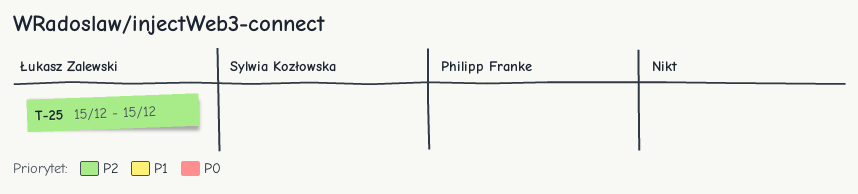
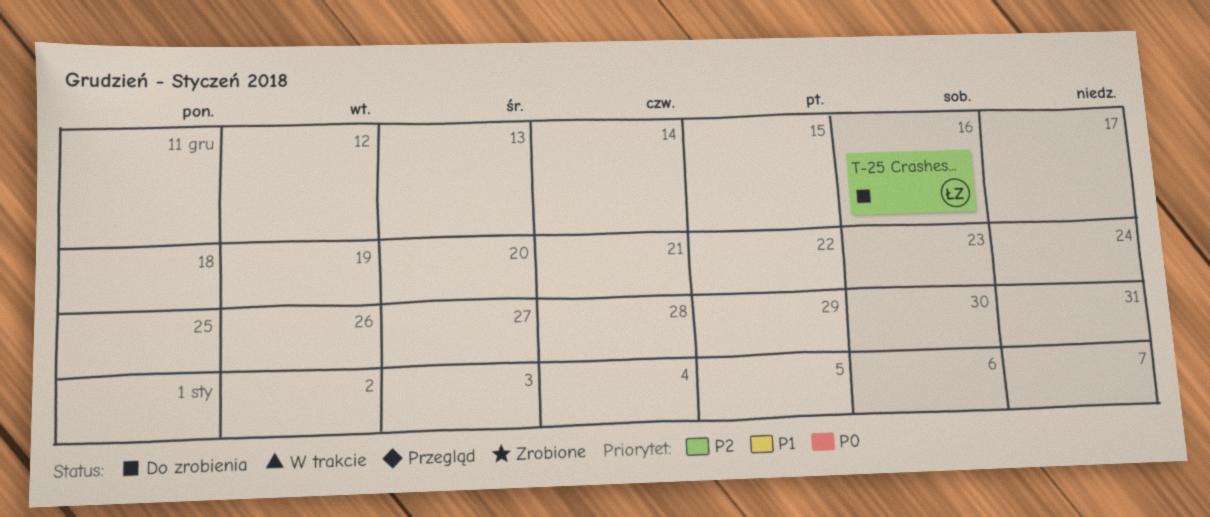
T-25, due: Dec 15 -> Dec 16

